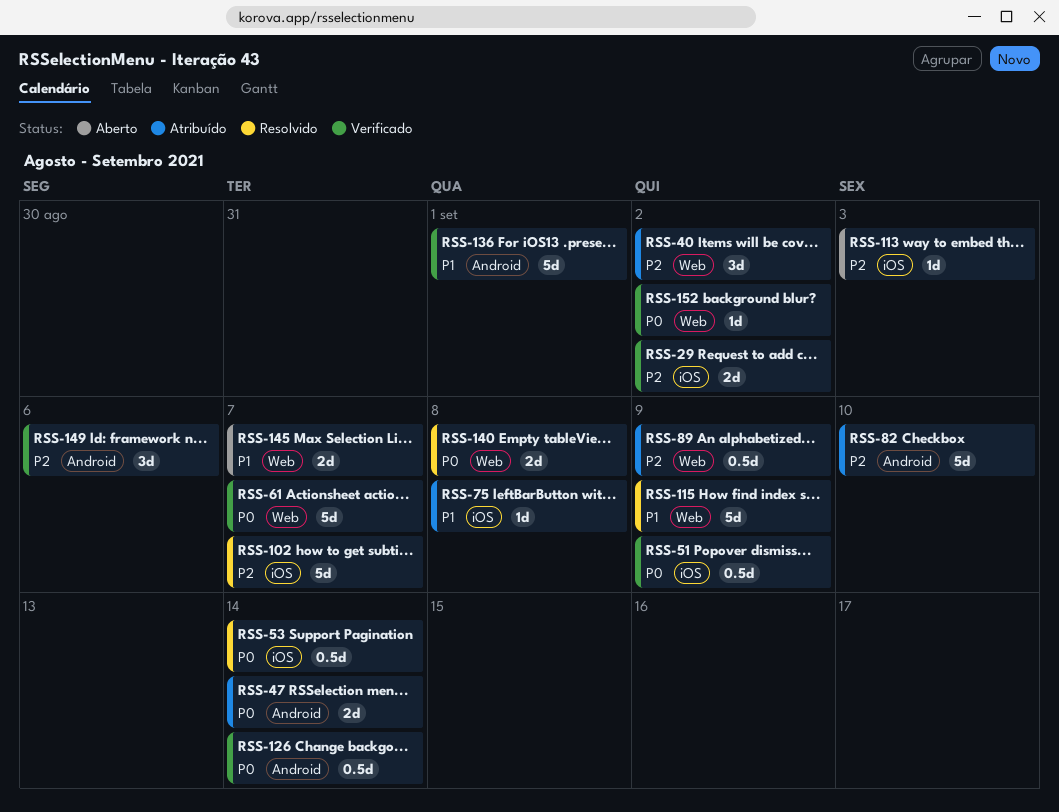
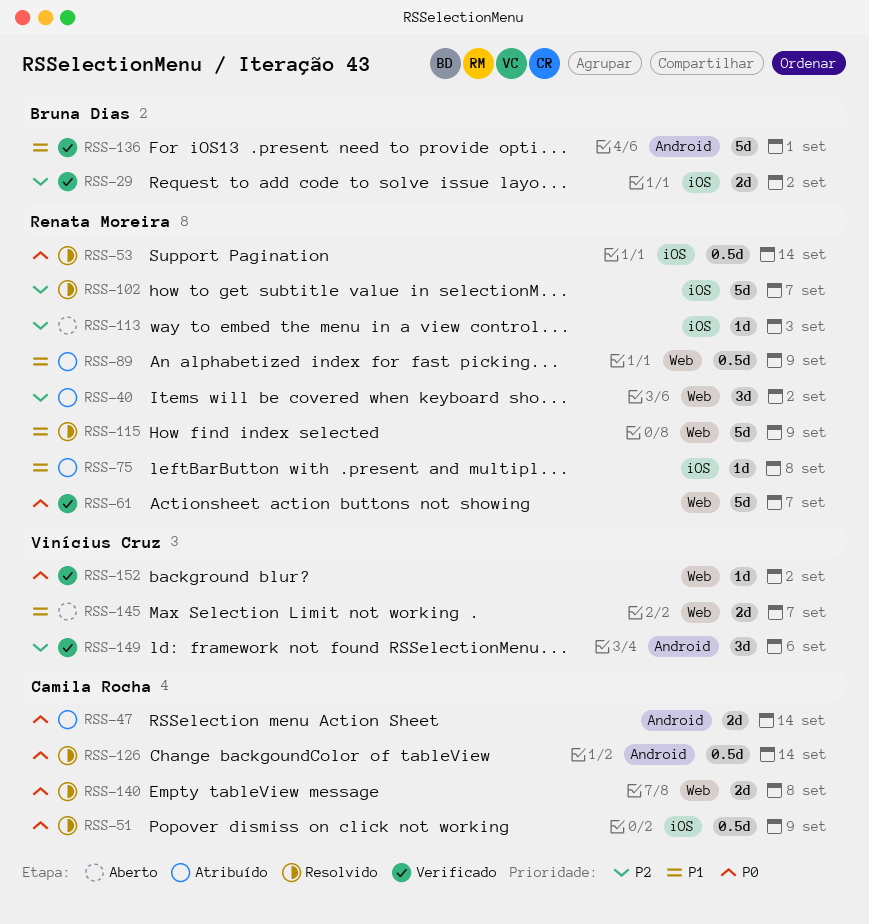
RSS-51, status: Verificado -> Resolvido
RSS-82: present -> none
RSS-89, priority: P2 -> P1
RSS-126, status: Verificado -> Resolvido

